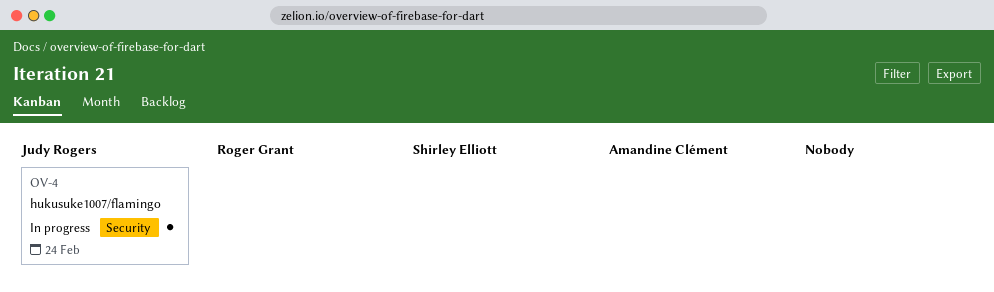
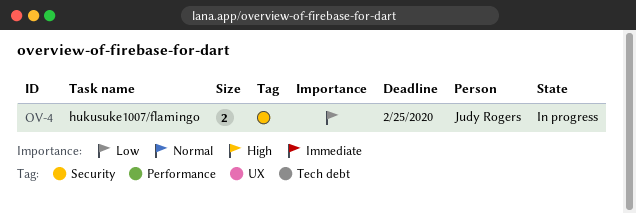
OV-4, estimate: 1 -> 2
OV-4, due: Feb 24 -> Feb 25

